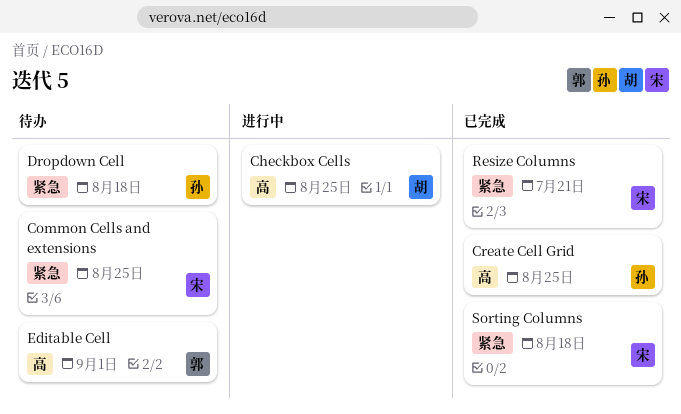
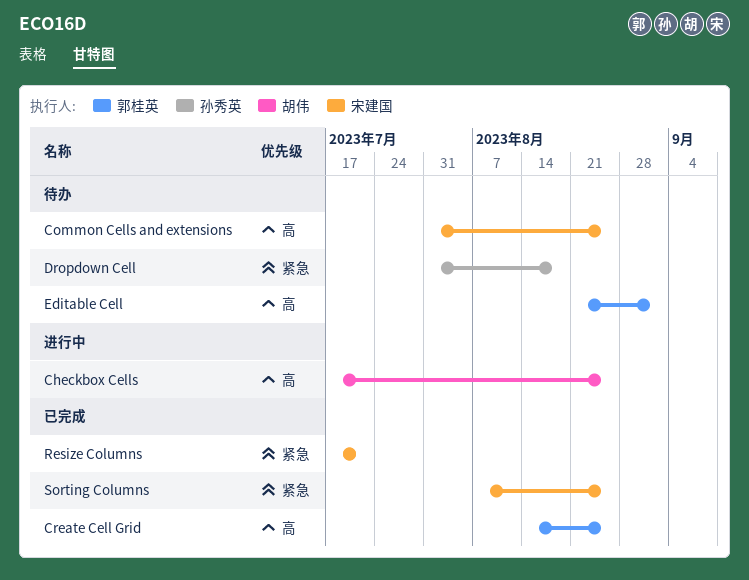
Common Cells and extensions, priority: 紧急 -> 高
Create Cell Grid, owner: 孙秀英 -> 郭桂英
Sorting Columns, due: Aug 18 -> Aug 25

